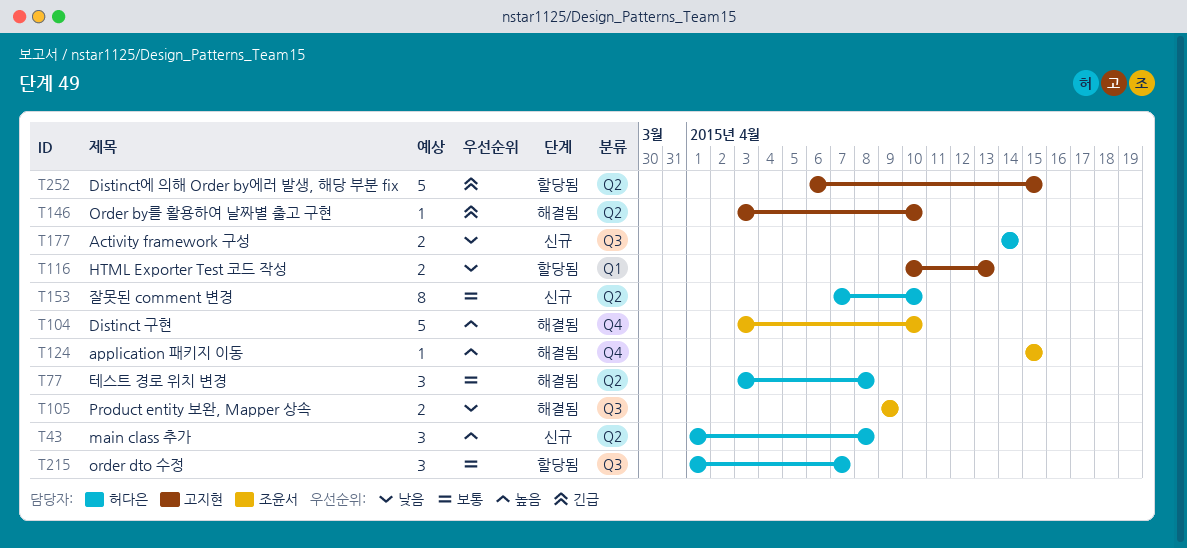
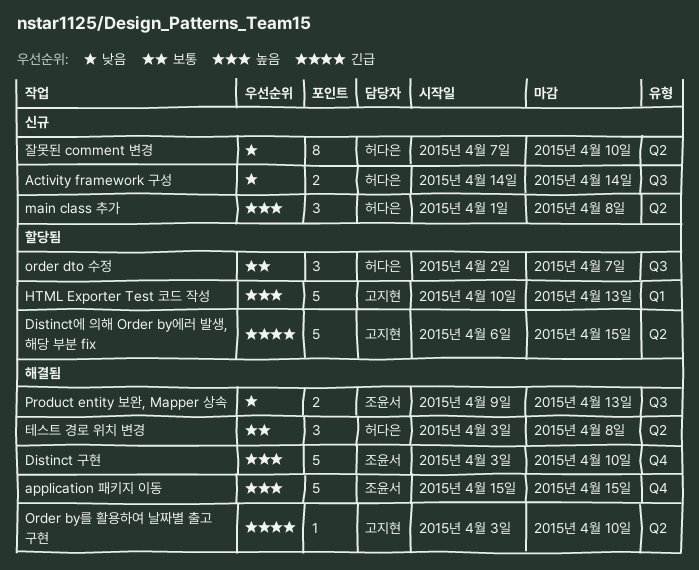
application 패키지 이동, estimate: 1 -> 5
HTML Exporter Test 코드 작성, priority: 낮음 -> 높음
HTML Exporter Test 코드 작성, estimate: 2 -> 5
order dto 수정, start: Apr 1 -> Apr 2
Product entity 보완, Mapper 상속, due: Apr 9 -> Apr 13
잘못된 comment 변경, priority: 보통 -> 낮음

